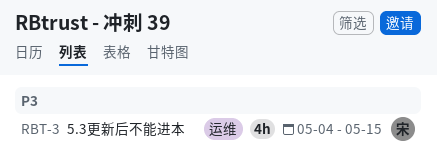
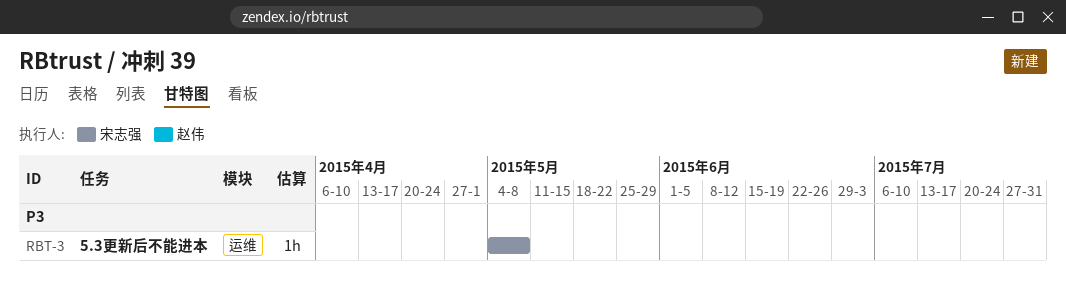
RBT-3, estimate: 4h -> 1h
RBT-3, due: May 15 -> May 8

